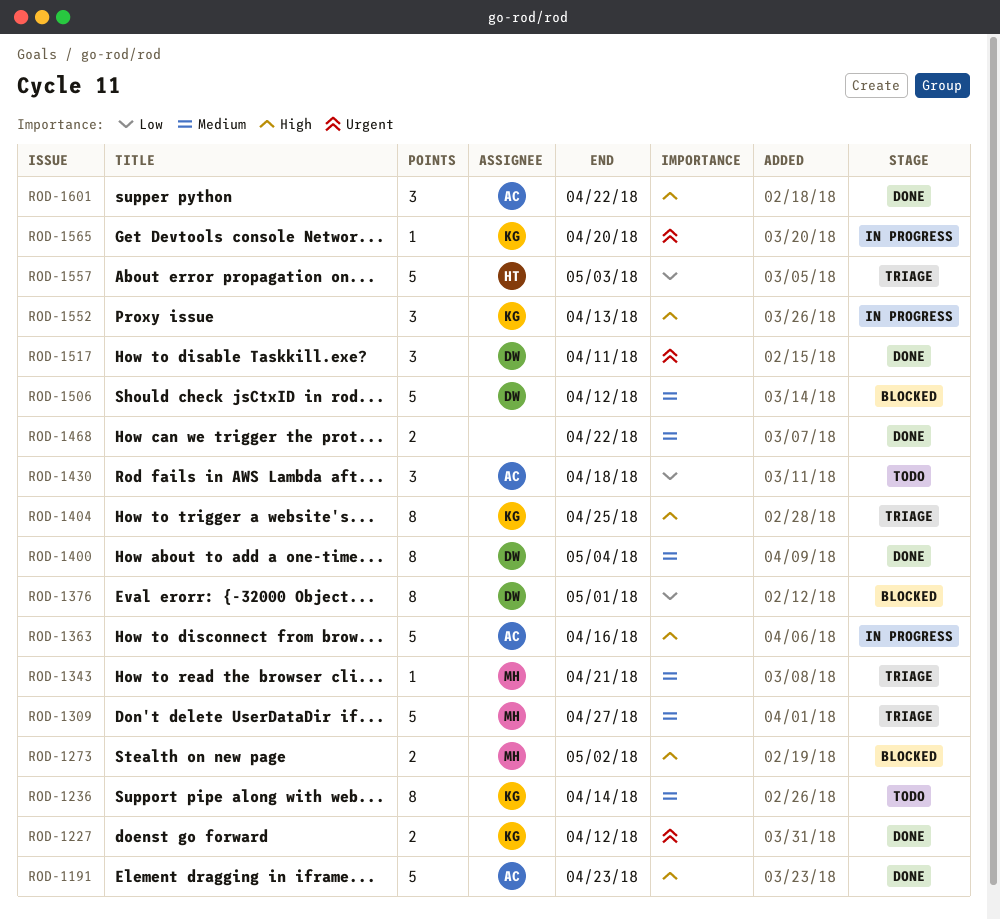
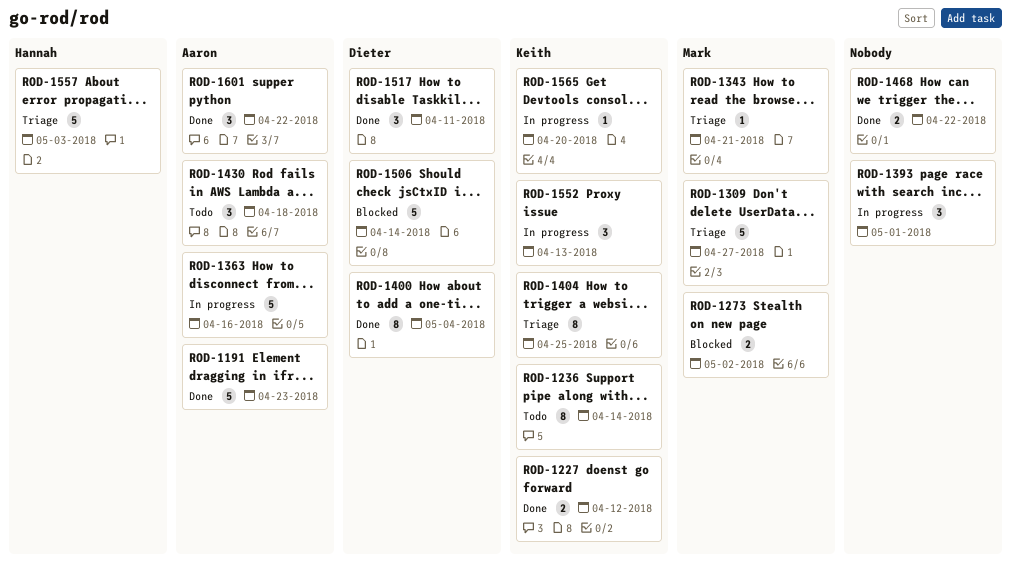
ROD-1376: present -> none
ROD-1393: none -> present
ROD-1506, due: Apr 12 -> Apr 14

